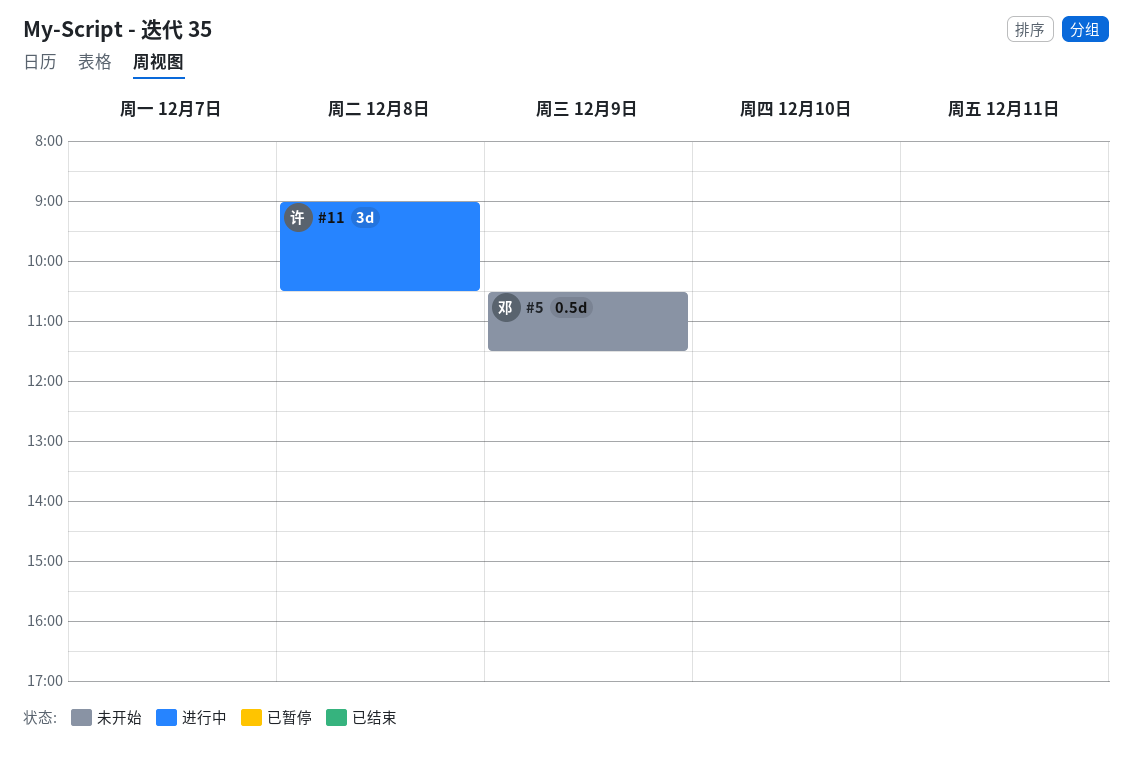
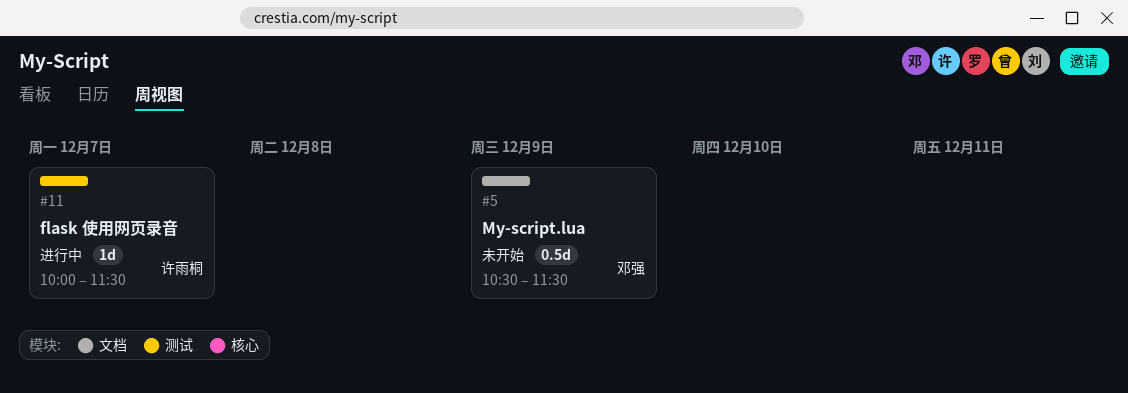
#11, estimate: 3d -> 1d
#11, day: Dec 8 -> Dec 7
#11, begins: 09:00 -> 10:00
#11, ends: 10:30 -> 11:30

